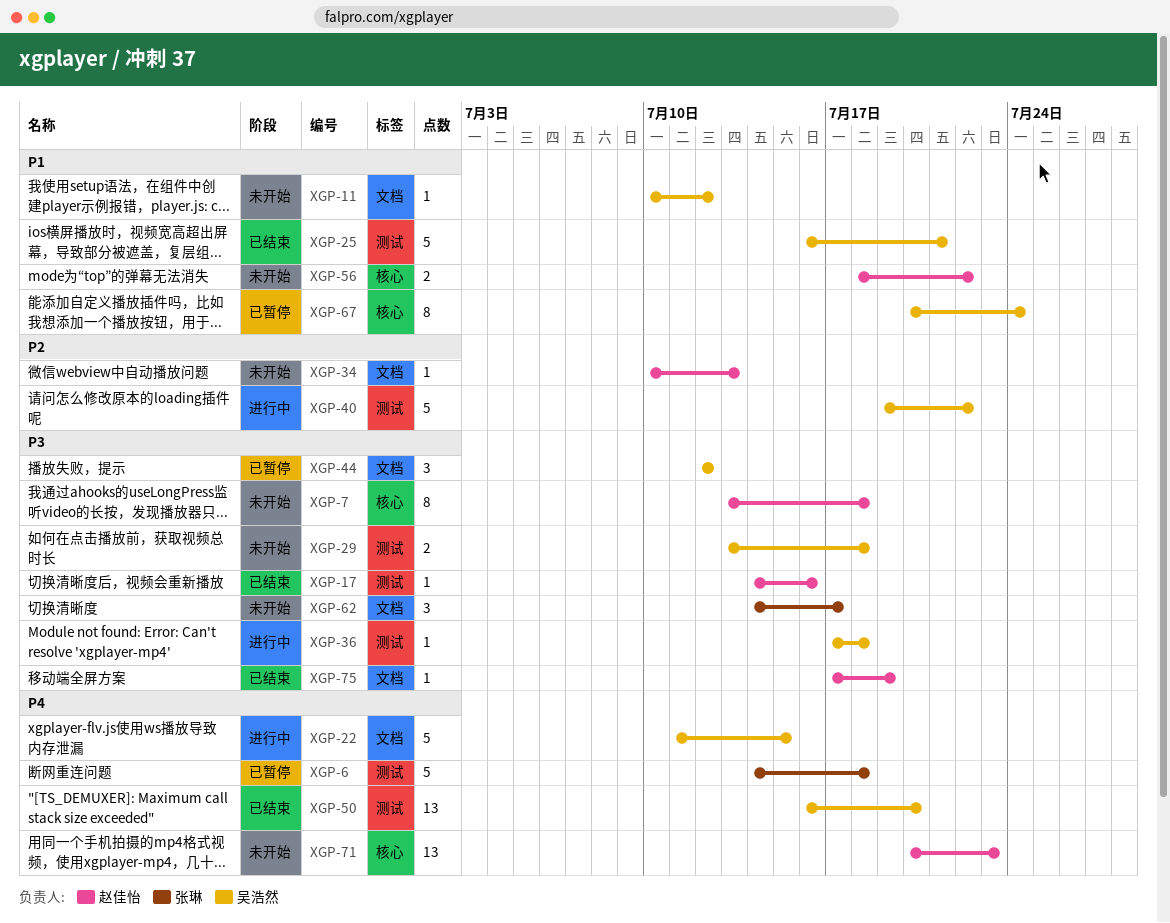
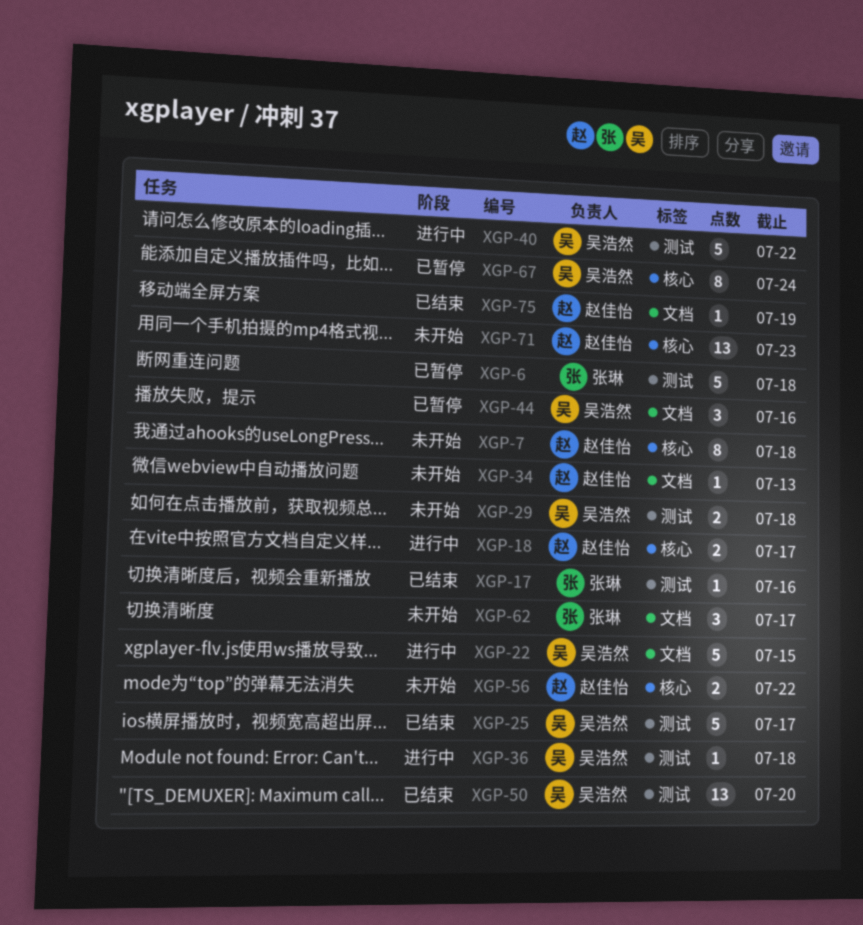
XGP-11: present -> none
XGP-17, owner: 赵佳怡 -> 张琳
XGP-18: none -> present
XGP-25, due: Jul 21 -> Jul 17
XGP-44, due: Jul 12 -> Jul 16

